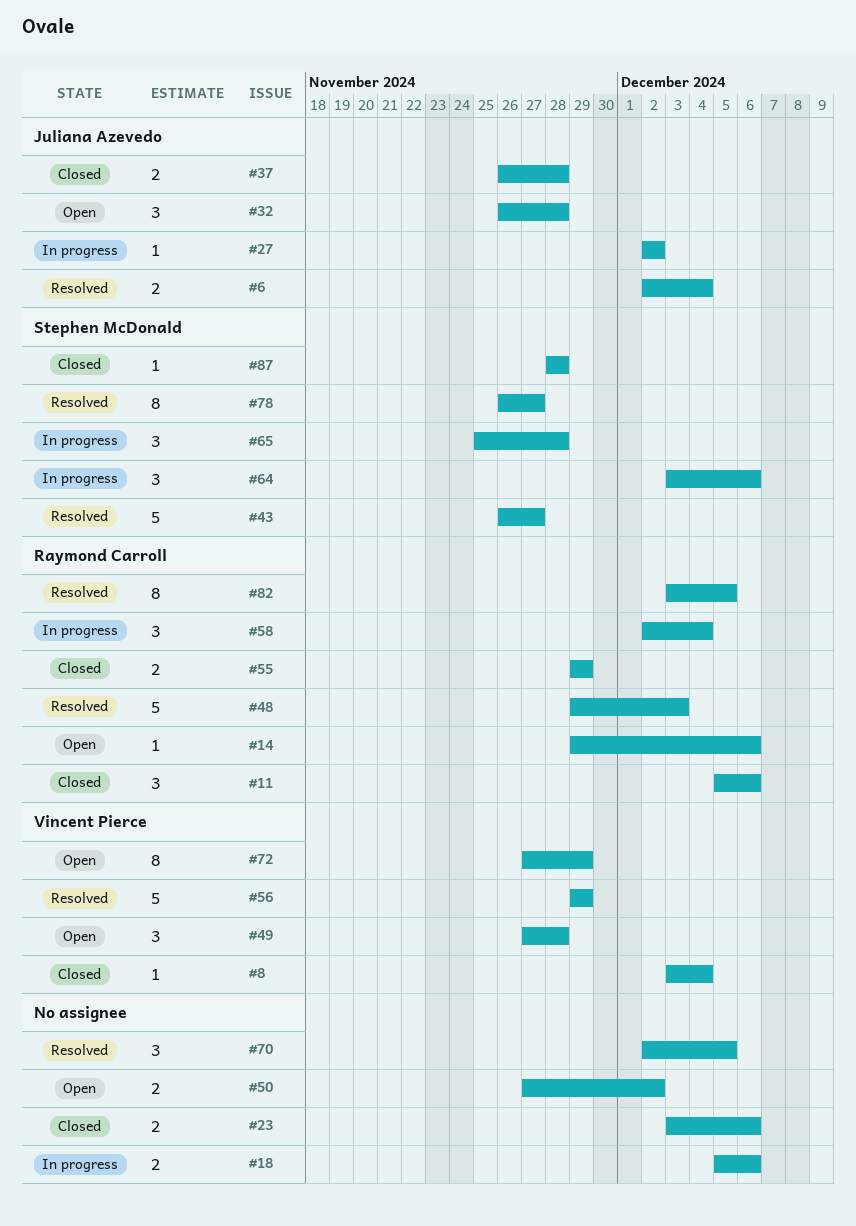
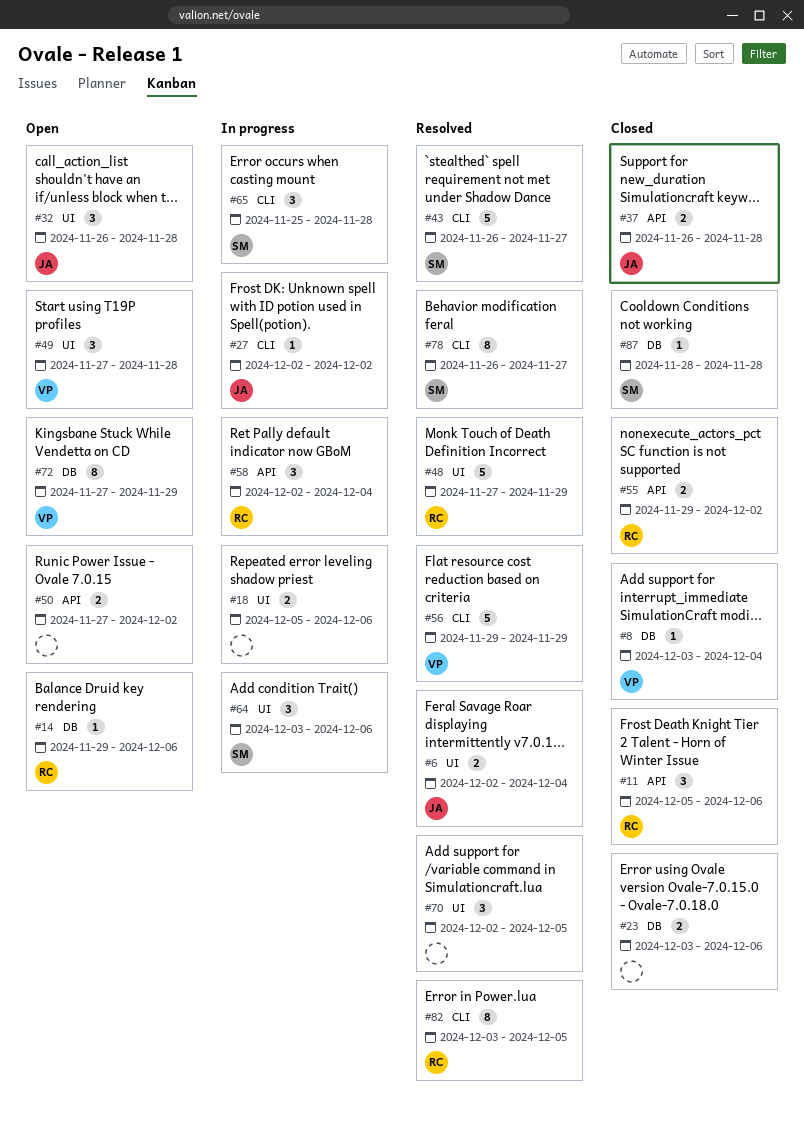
#48, start: Nov 29 -> Nov 27
#48, due: Dec 3 -> Nov 29
#55, due: Nov 29 -> Dec 2

